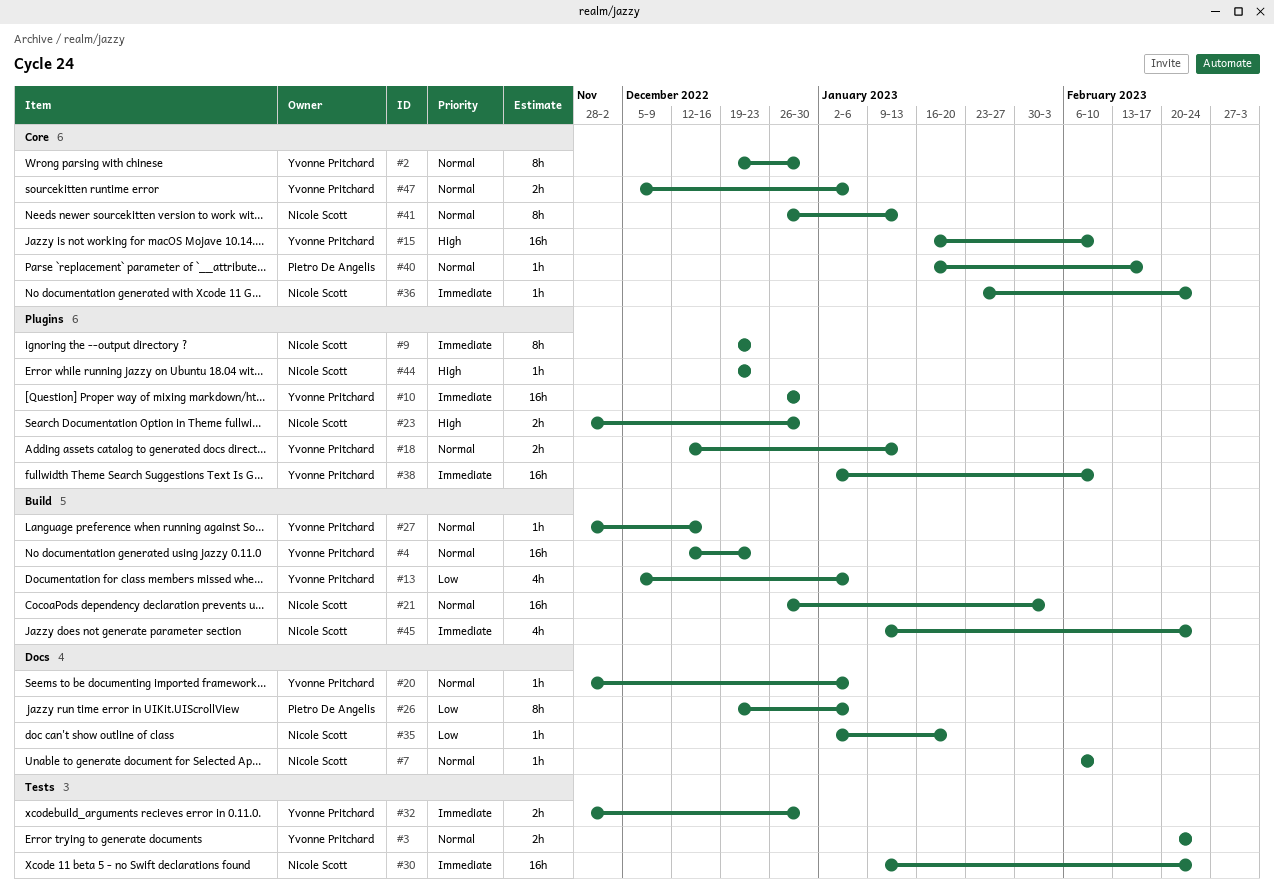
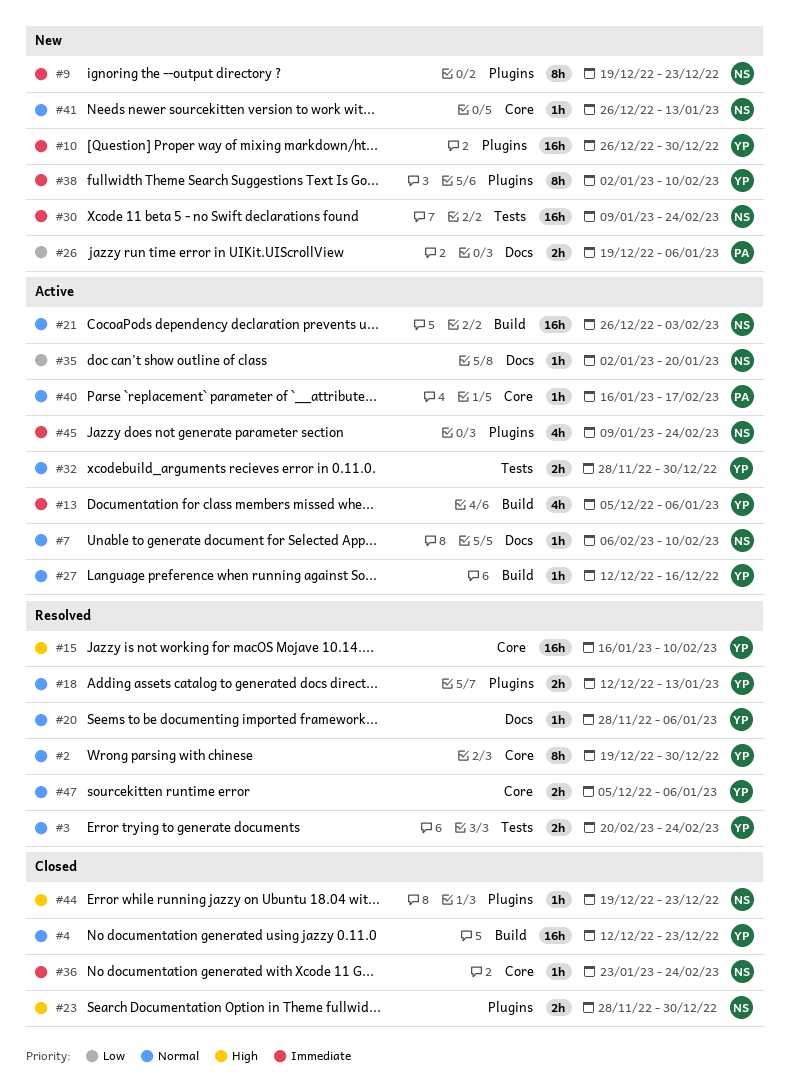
#13, priority: Low -> Immediate
#26, estimate: 8h -> 2h
#27, start: Nov 28 -> Dec 12
#32, priority: Immediate -> Normal
#38, estimate: 16h -> 8h
#41, estimate: 8h -> 1h
#45, label: Build -> Plugins

